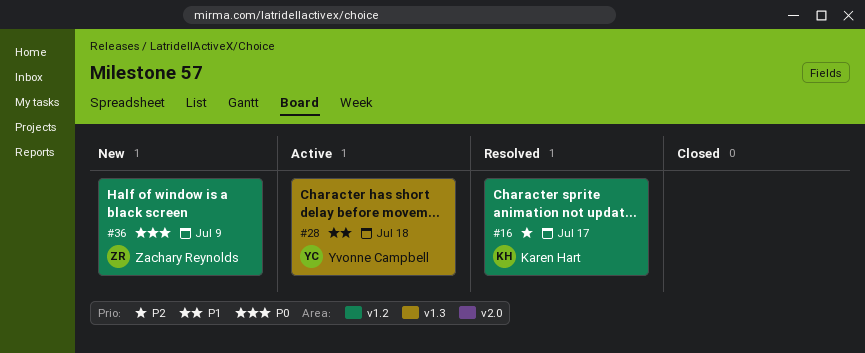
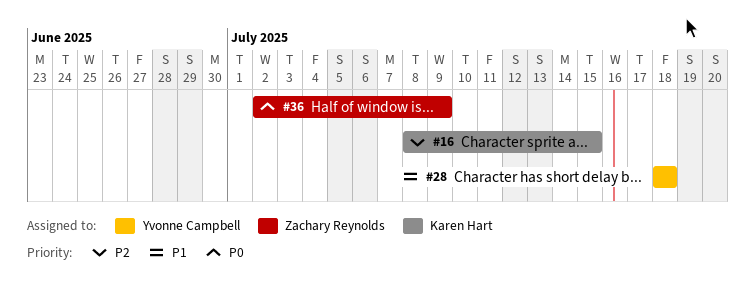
#16, due: Jul 17 -> Jul 15

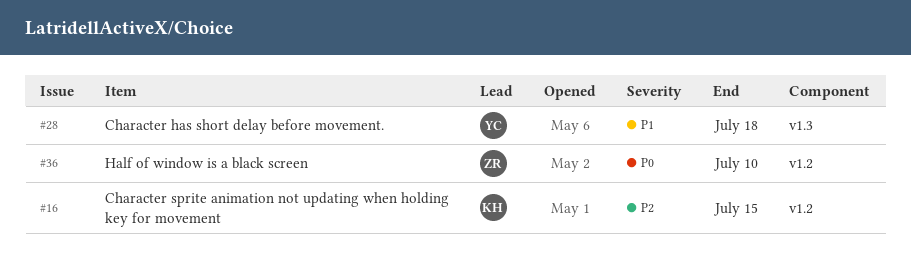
#36, due: Jul 9 -> Jul 10

